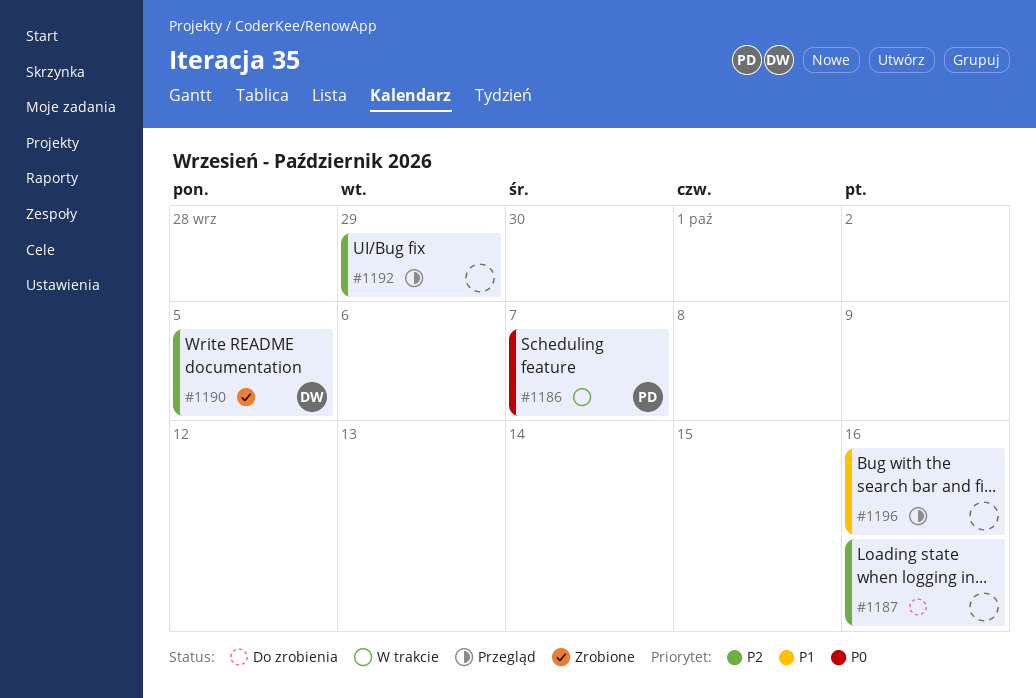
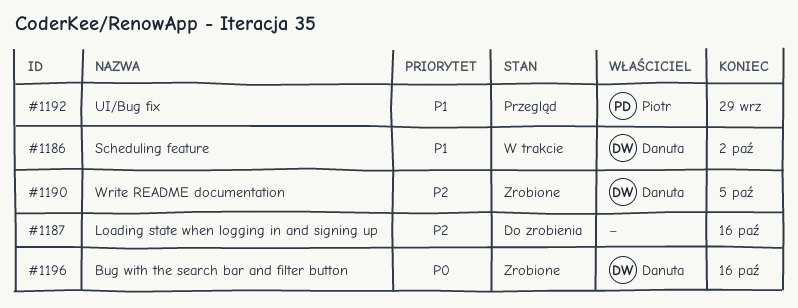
#1186, owner: Piotr -> Danuta
#1186, priority: P0 -> P1
#1186, due: Oct 7 -> Oct 2
#1192, owner: none -> Piotr
#1192, priority: P2 -> P1
#1196, status: Przegląd -> Zrobione
#1196, owner: none -> Danuta
#1196, priority: P1 -> P0

